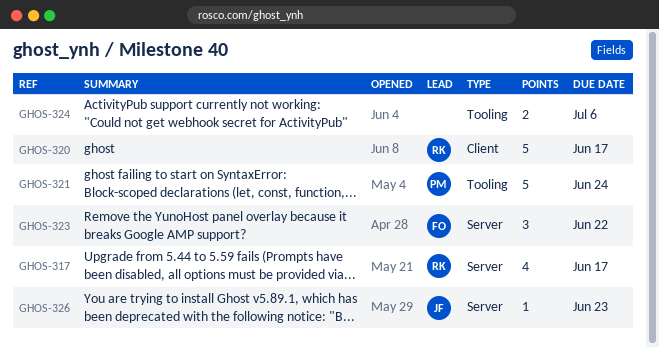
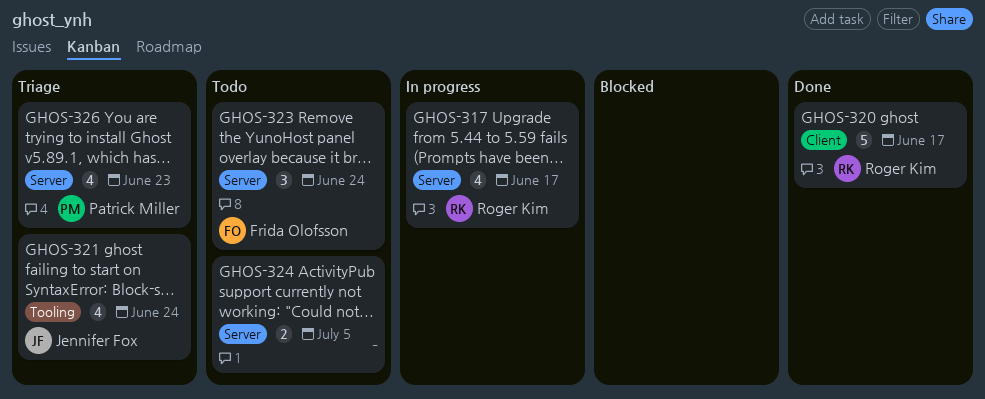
GHOS-321, owner: Patrick Miller -> Jennifer Fox
GHOS-321, estimate: 5 -> 4
GHOS-323, due: Jun 22 -> Jun 24
GHOS-324, label: Tooling -> Server
GHOS-324, due: Jul 6 -> Jul 5
GHOS-326, owner: Jennifer Fox -> Patrick Miller
GHOS-326, estimate: 1 -> 4

